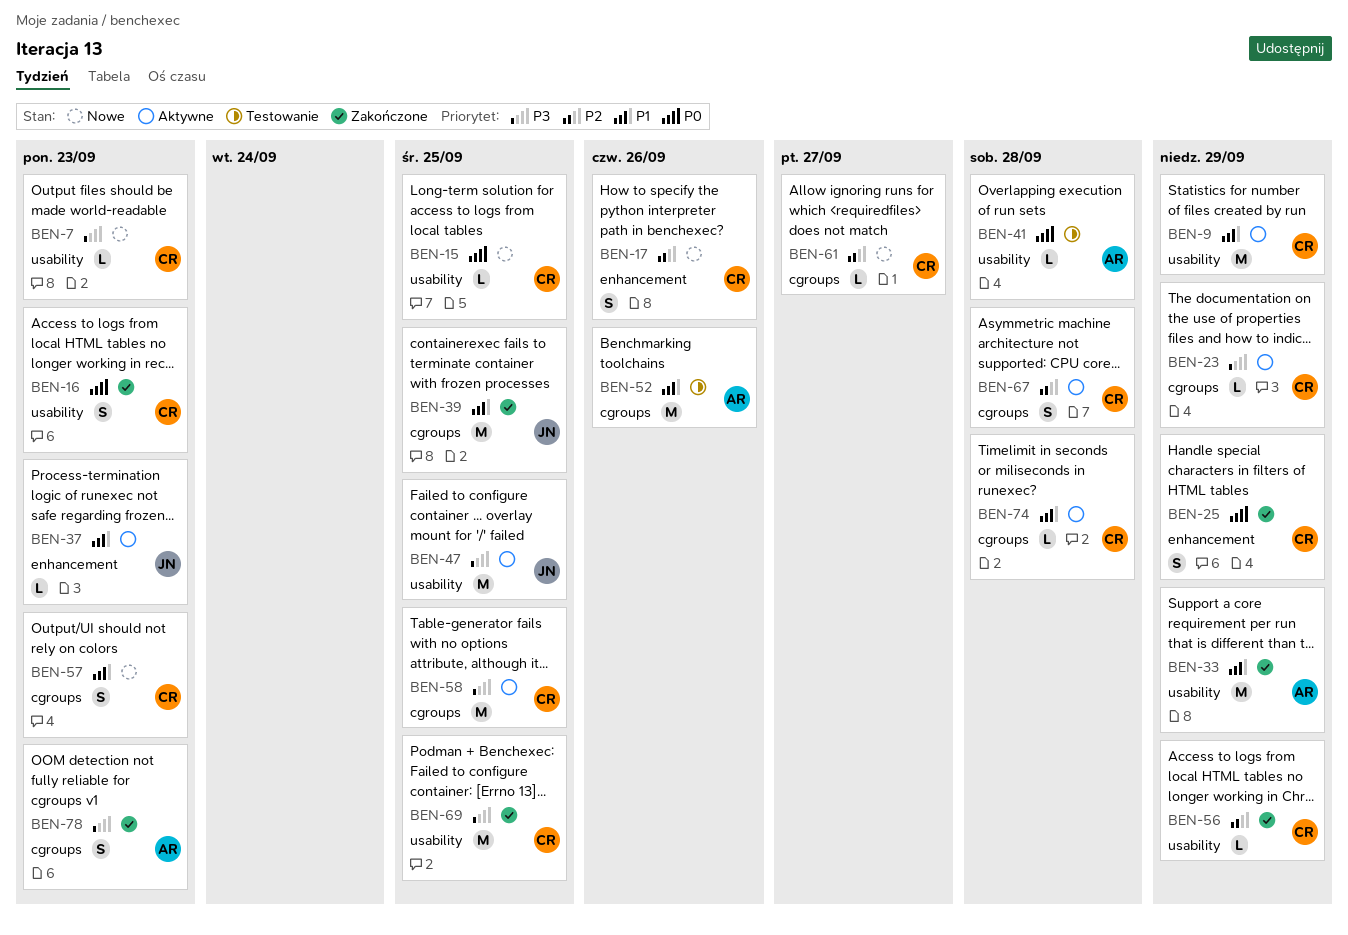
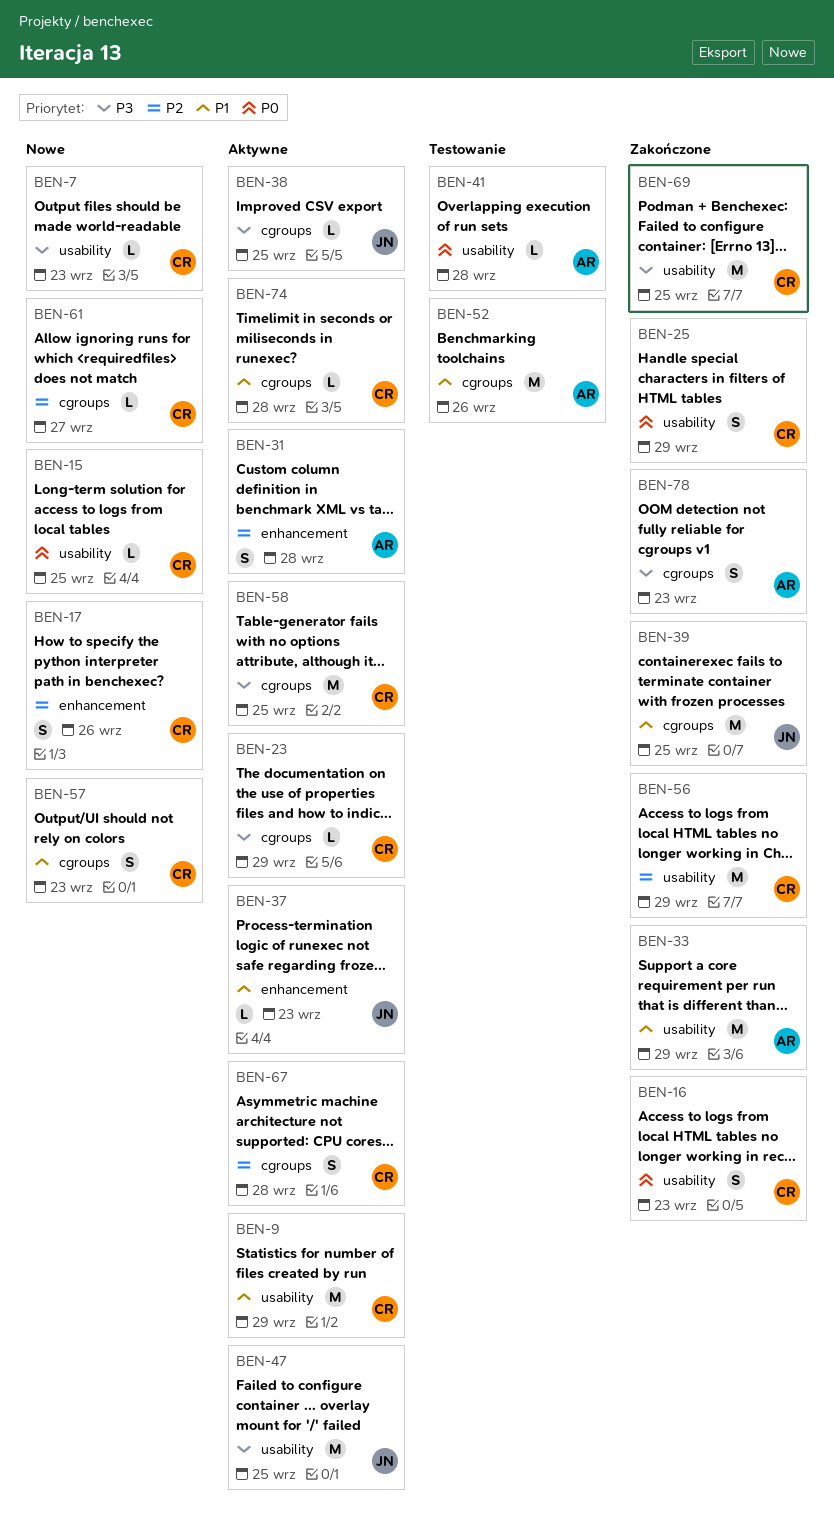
BEN-25, label: enhancement -> usability
BEN-31: none -> present
BEN-38: none -> present
BEN-56, estimate: L -> M

